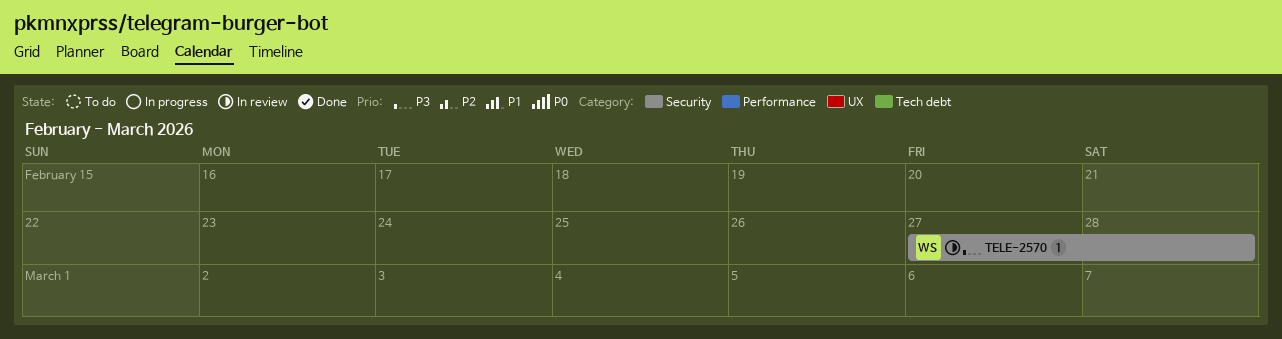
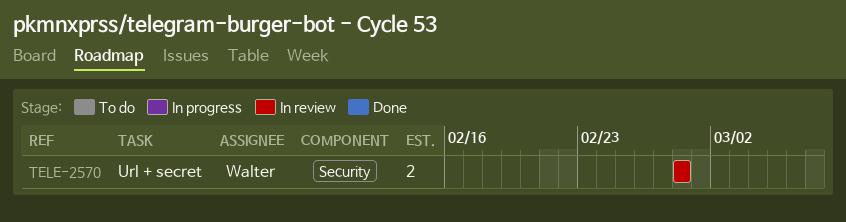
TELE-2570, estimate: 1 -> 2
TELE-2570, start: Feb 27 -> Feb 28

